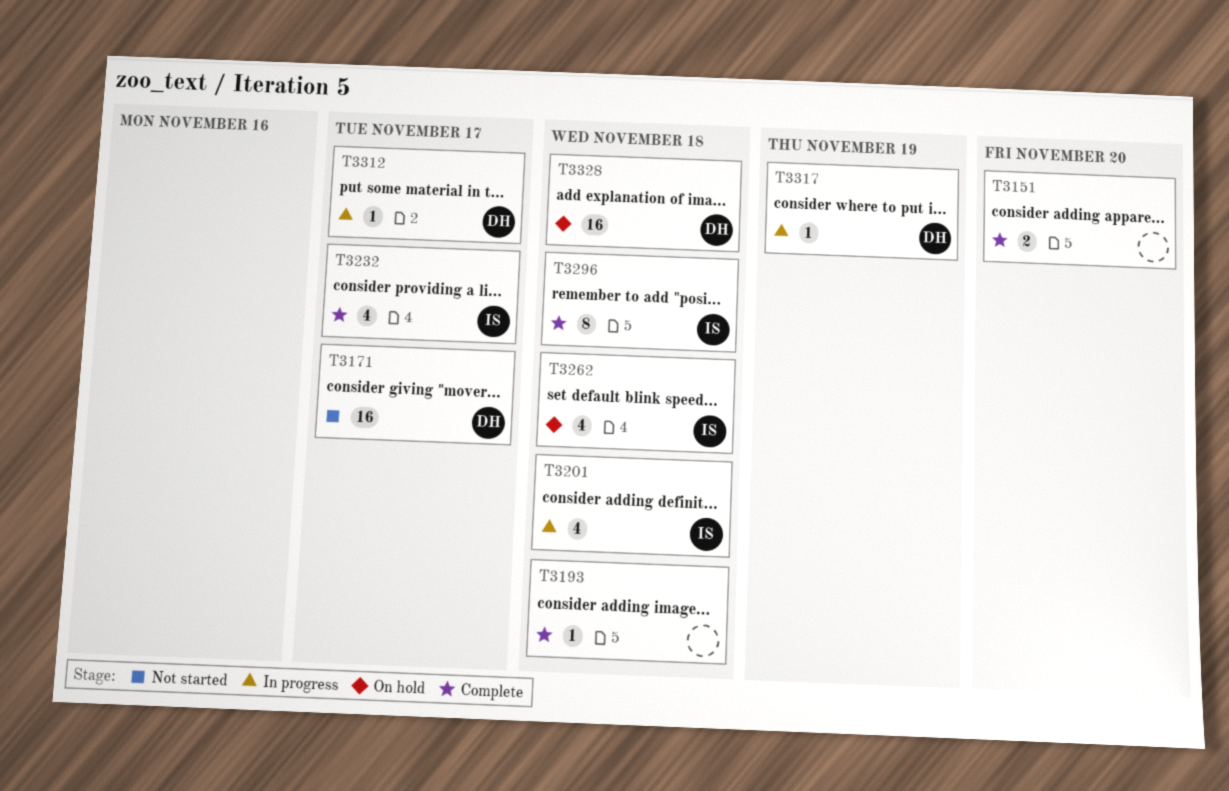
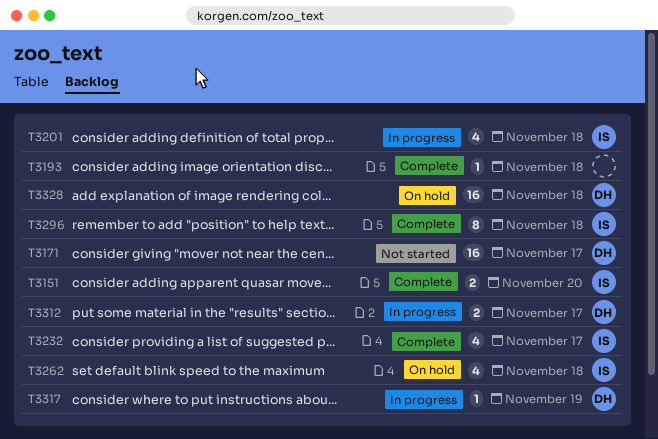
T3151, owner: none -> IS
T3312, estimate: 1 -> 2

